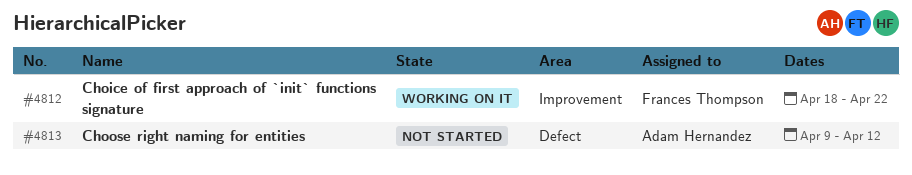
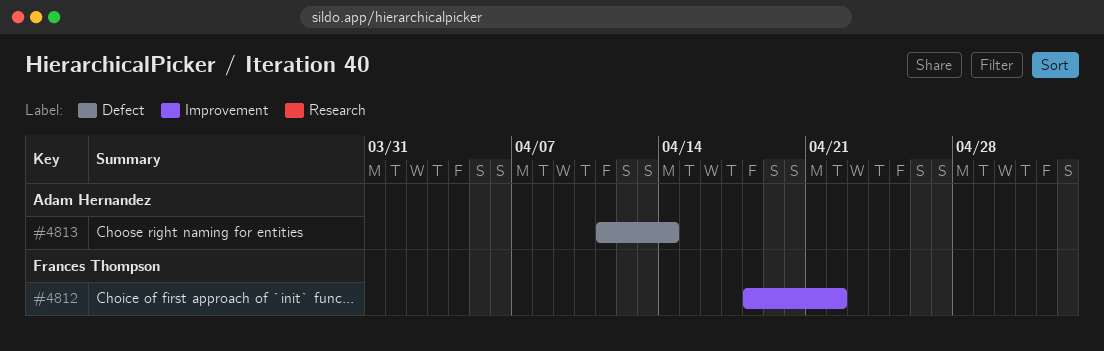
#4813, start: Apr 9 -> Apr 11
#4813, due: Apr 12 -> Apr 14

